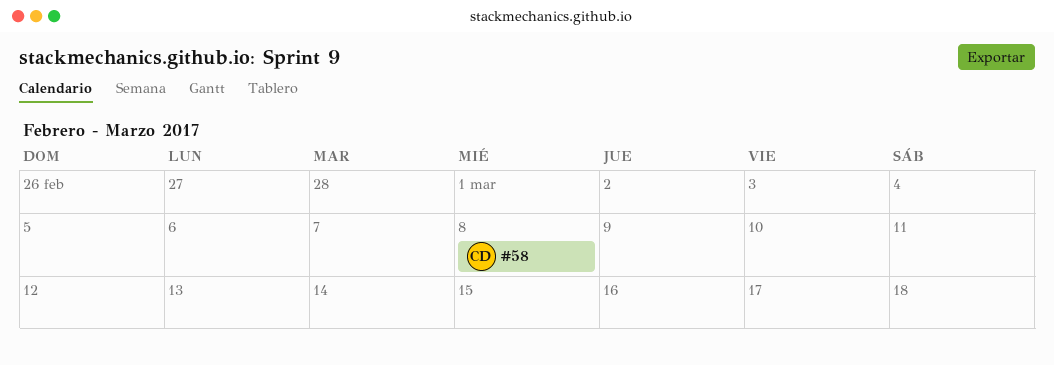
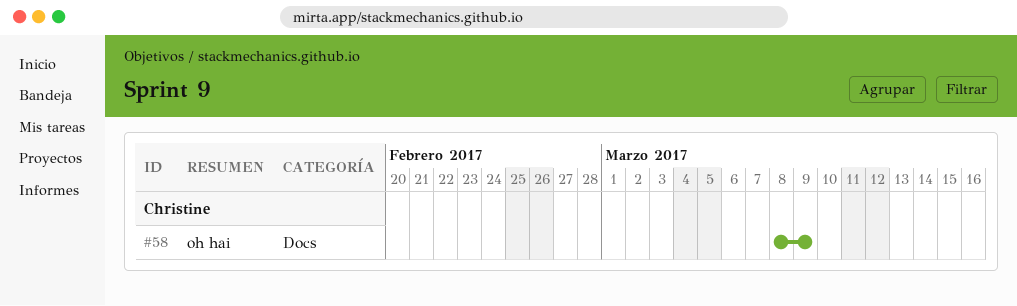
#58, due: Mar 8 -> Mar 9

